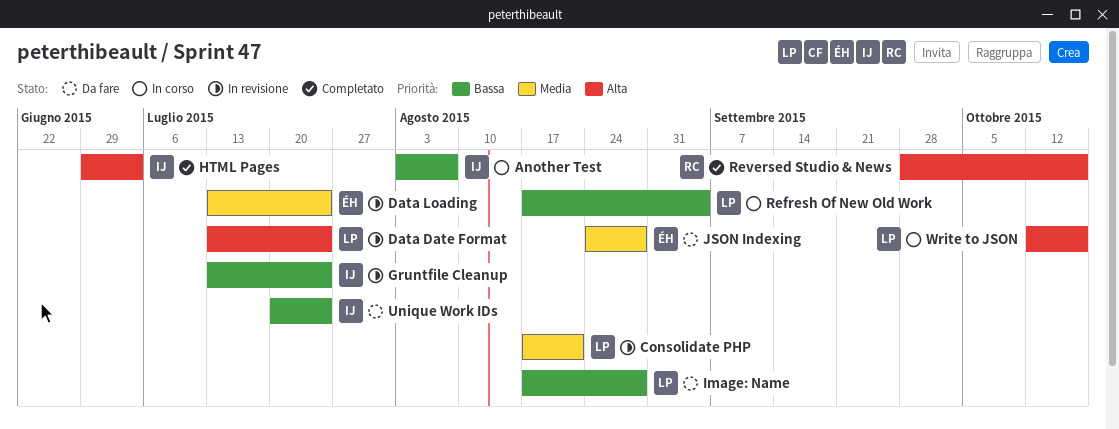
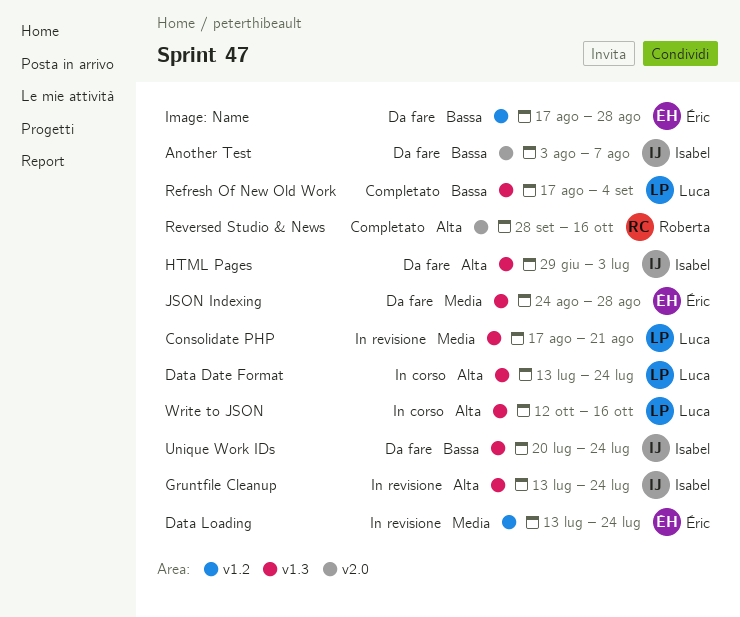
Another Test, status: In corso -> Da fare
Data Date Format, status: In revisione -> In corso
Gruntfile Cleanup, priority: Bassa -> Alta
HTML Pages, status: Completato -> Da fare
Image: Name, owner: Luca -> Éric
Refresh Of New Old Work, status: In corso -> Completato

